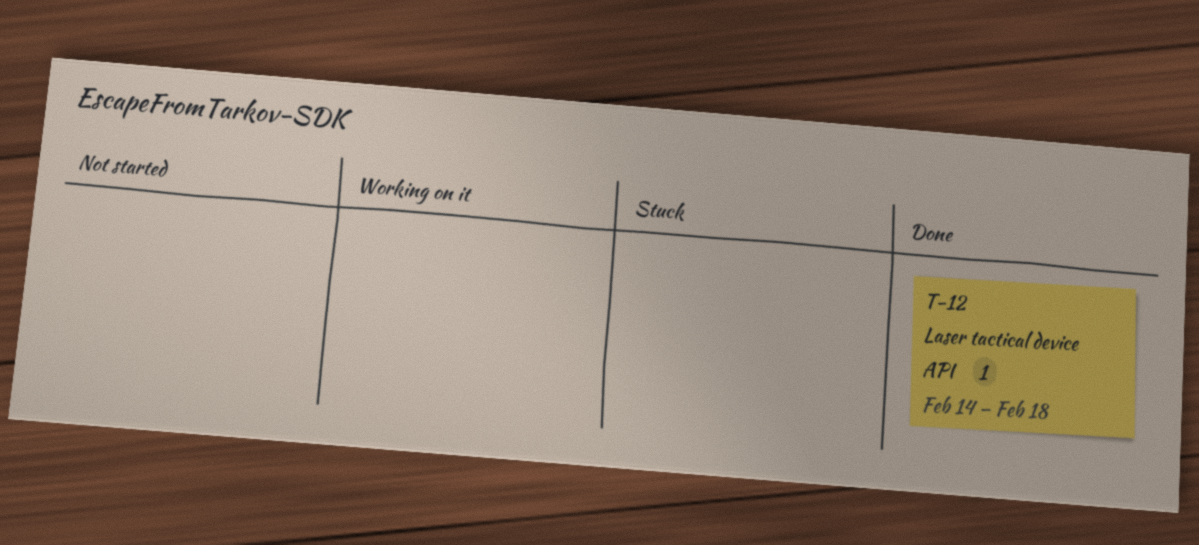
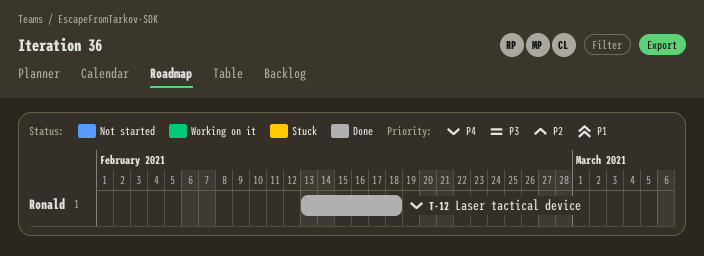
T-12, start: Feb 14 -> Feb 13

